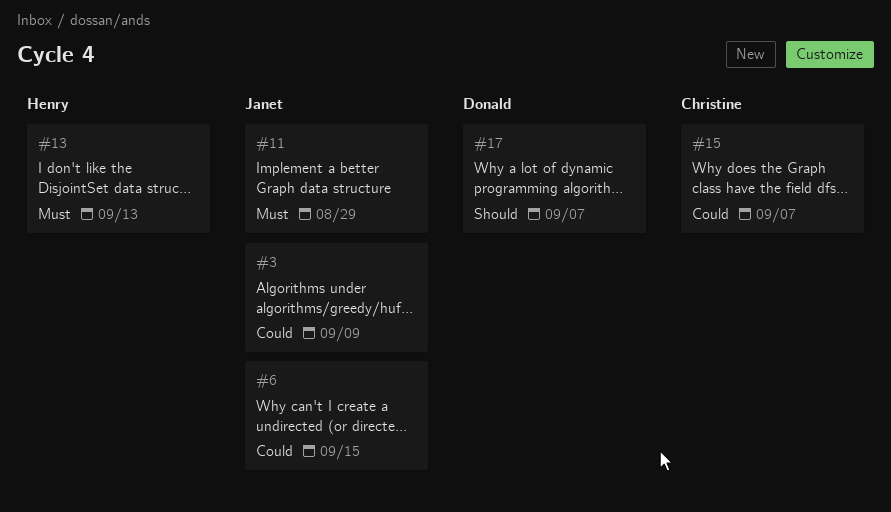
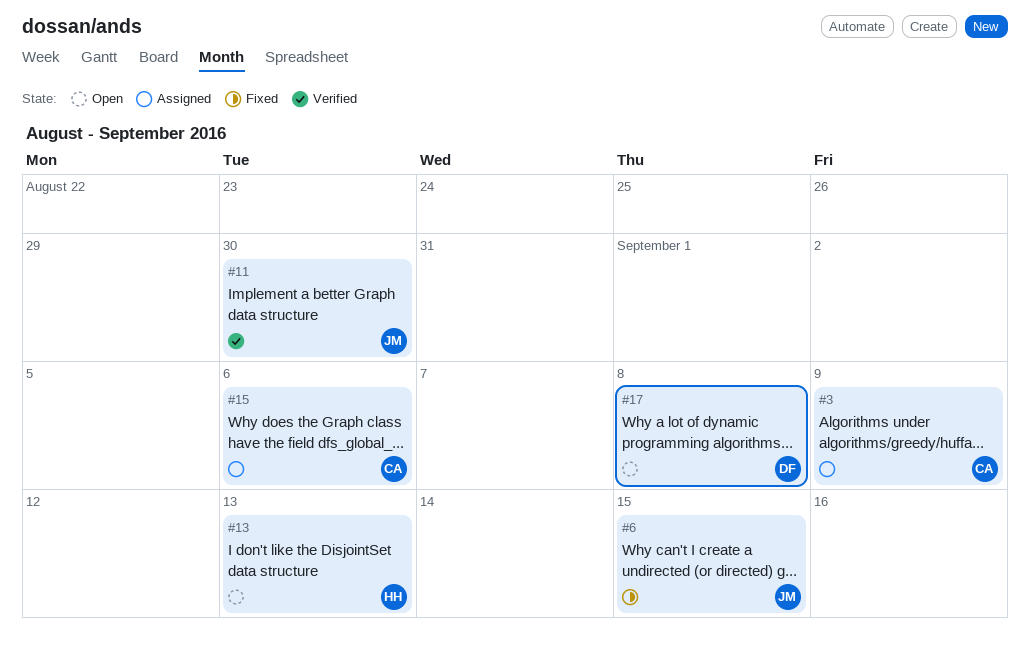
#3, owner: Janet -> Christine
#11, due: Aug 29 -> Aug 30
#15, due: Sep 7 -> Sep 6
#17, due: Sep 7 -> Sep 8

